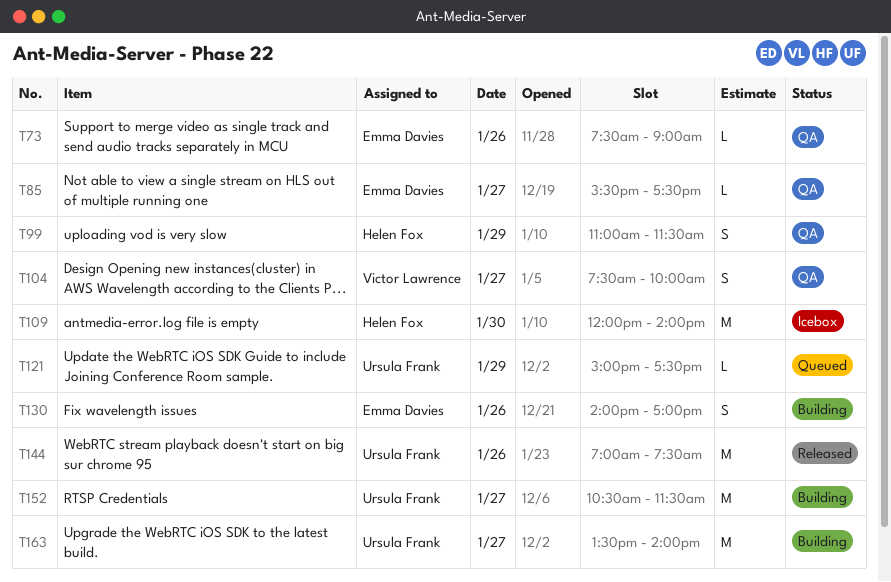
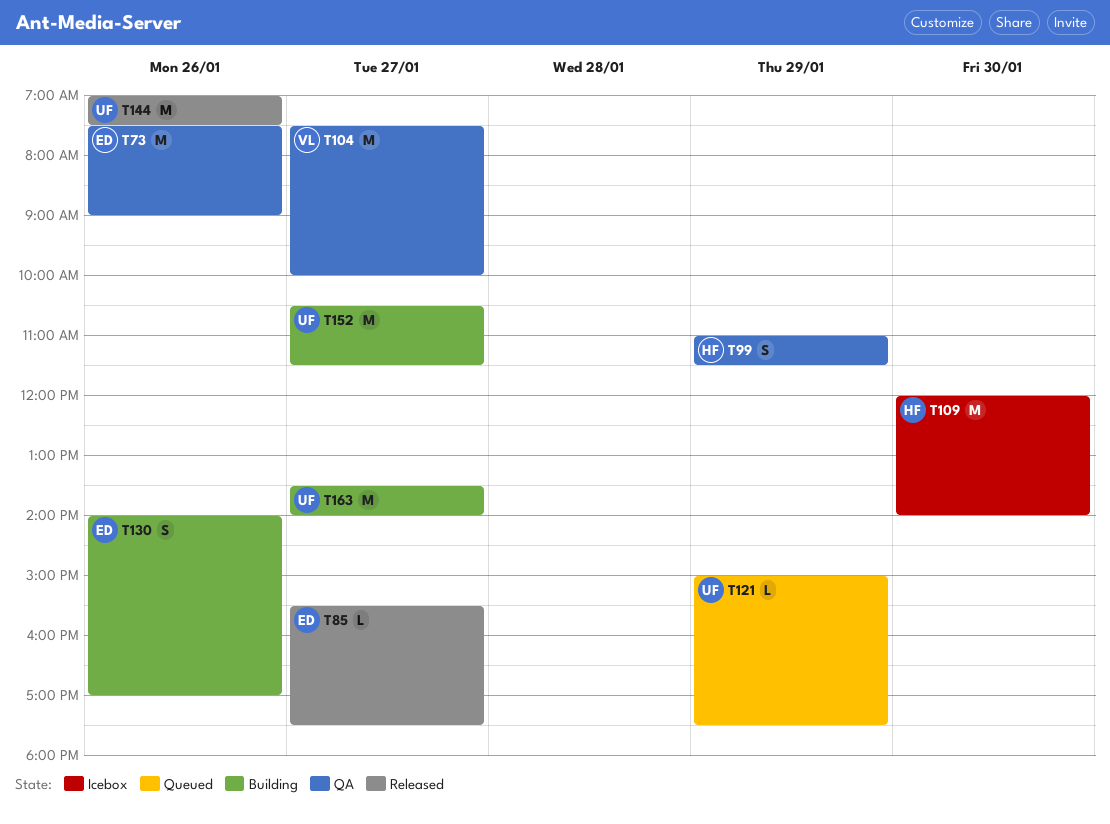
T73, estimate: L -> M
T85, status: QA -> Released
T104, estimate: S -> M

